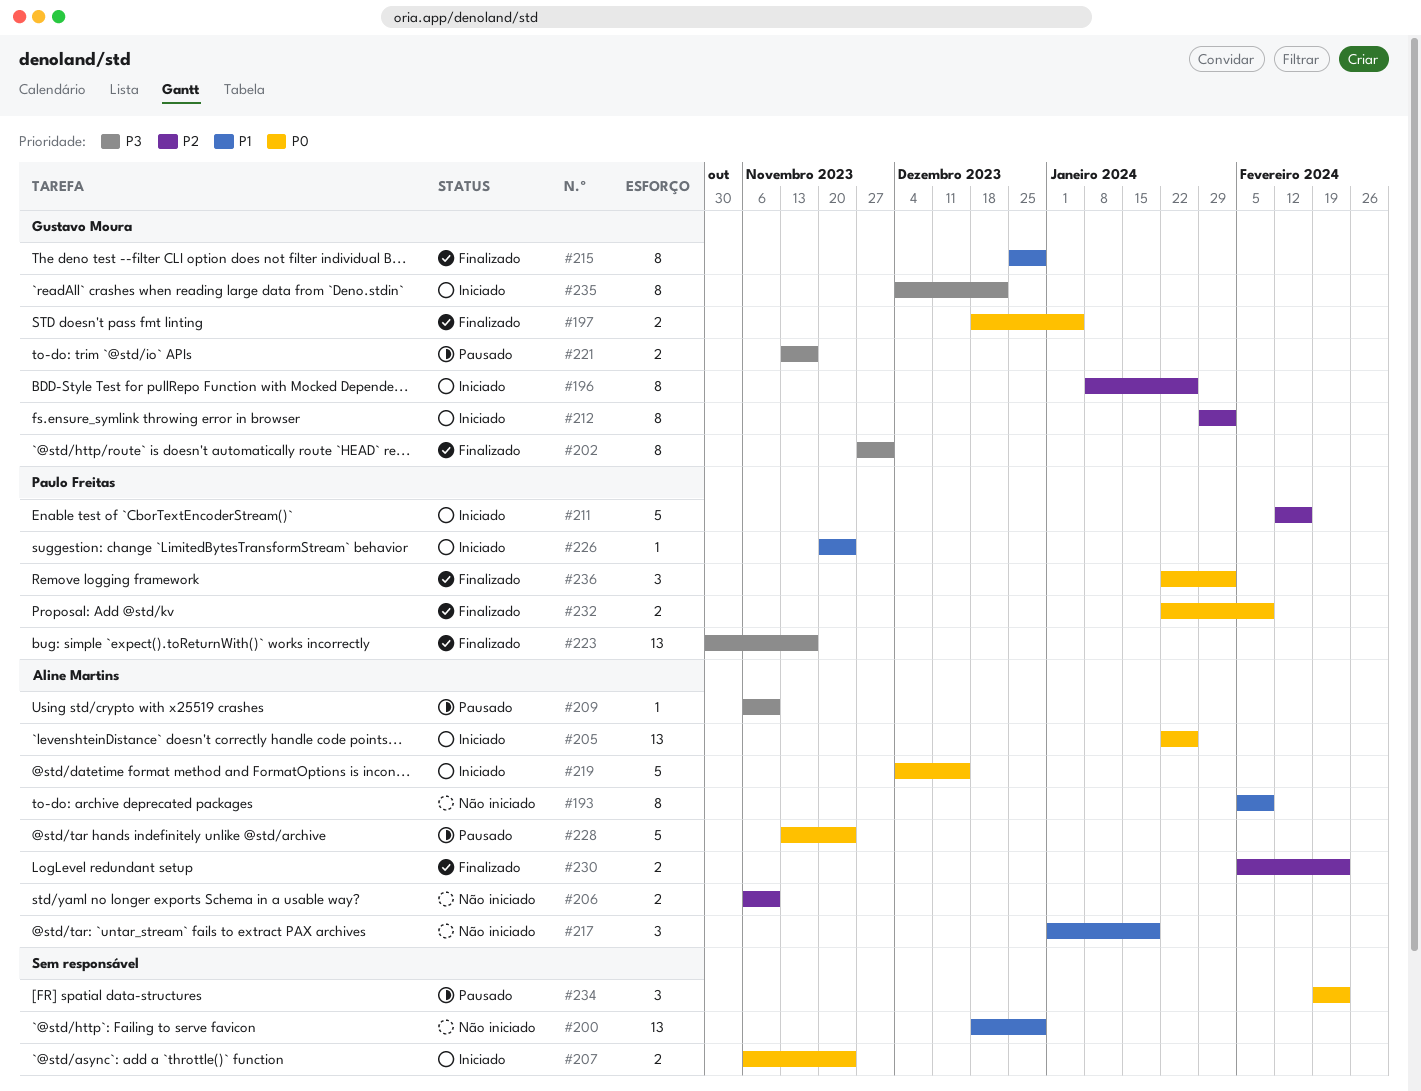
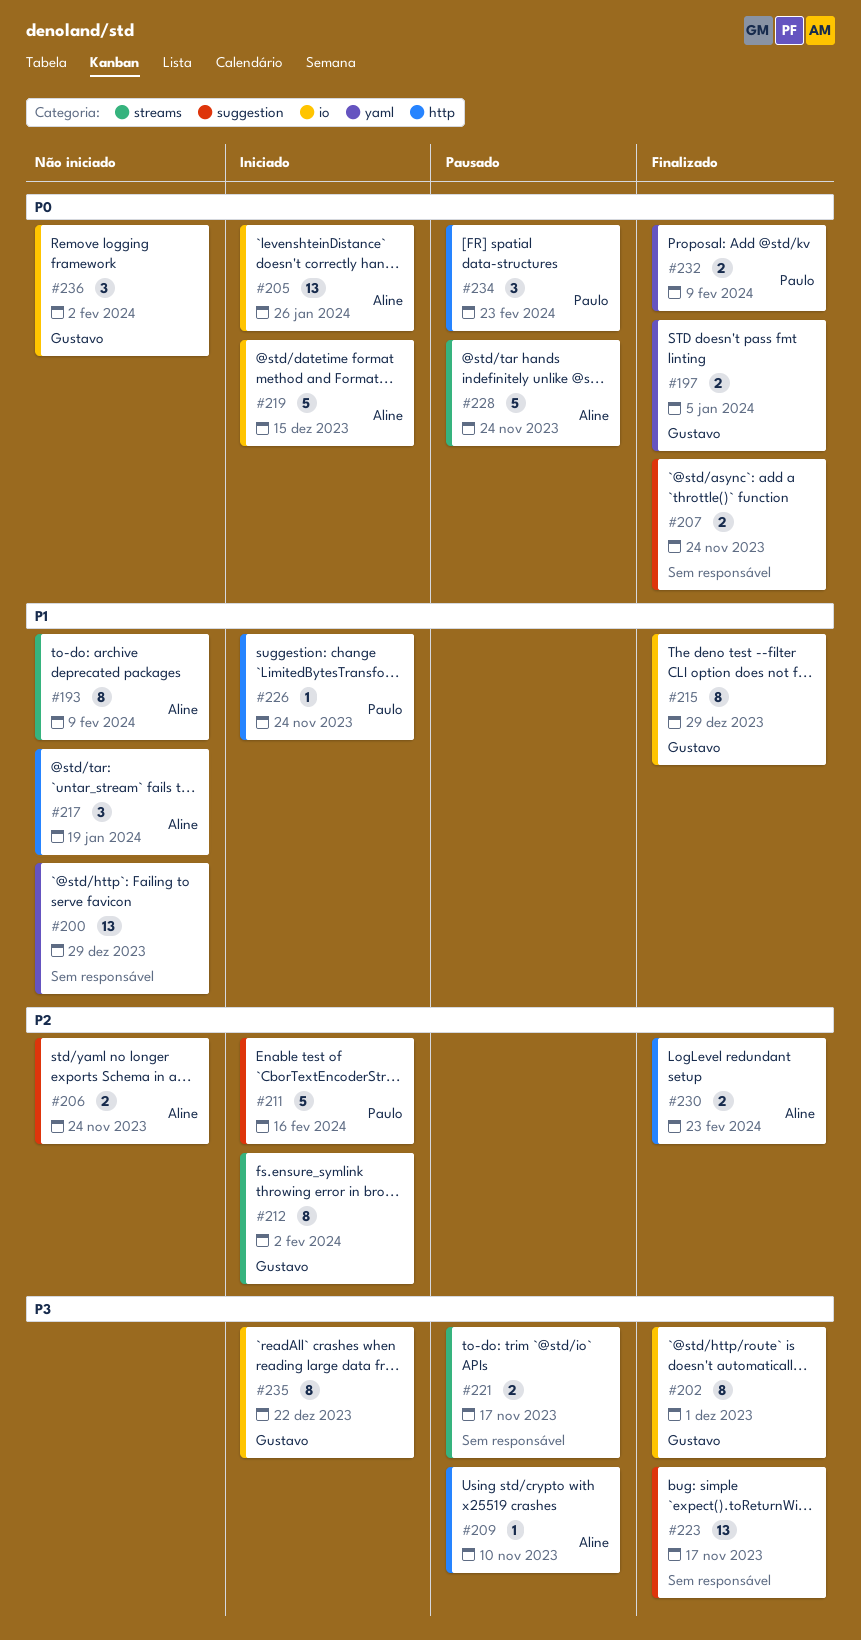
#196: present -> none
#206, due: Nov 10 -> Nov 24
#207, status: Iniciado -> Finalizado
#221, owner: Gustavo Moura -> none
#223, owner: Paulo Freitas -> none
#234, owner: none -> Paulo Freitas
#236, status: Finalizado -> Não iniciado
#236, owner: Paulo Freitas -> Gustavo Moura

